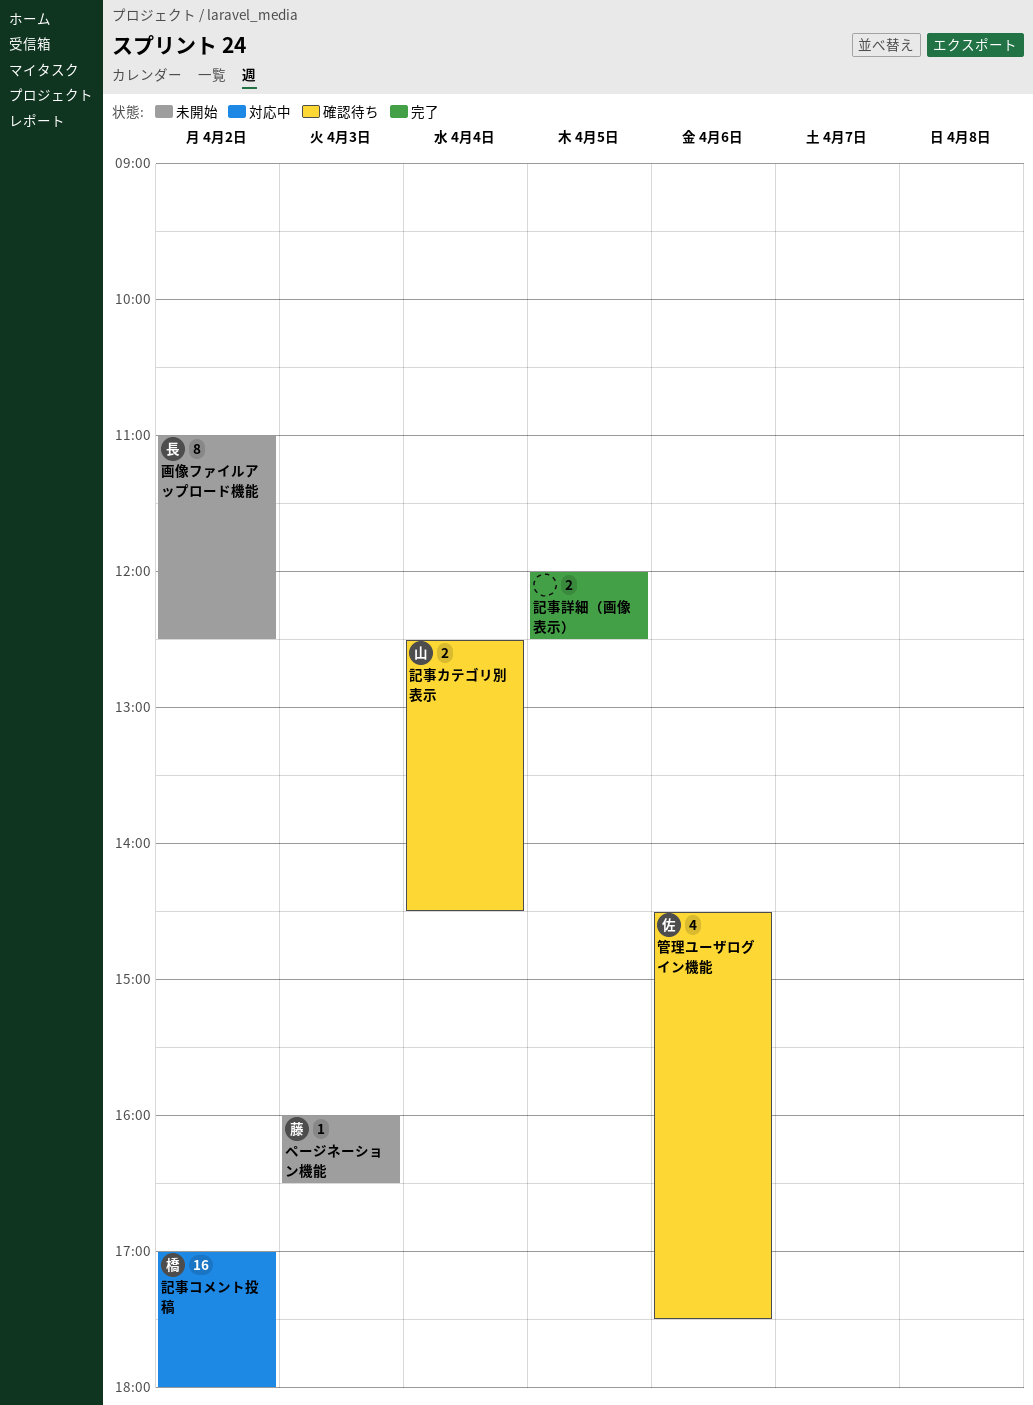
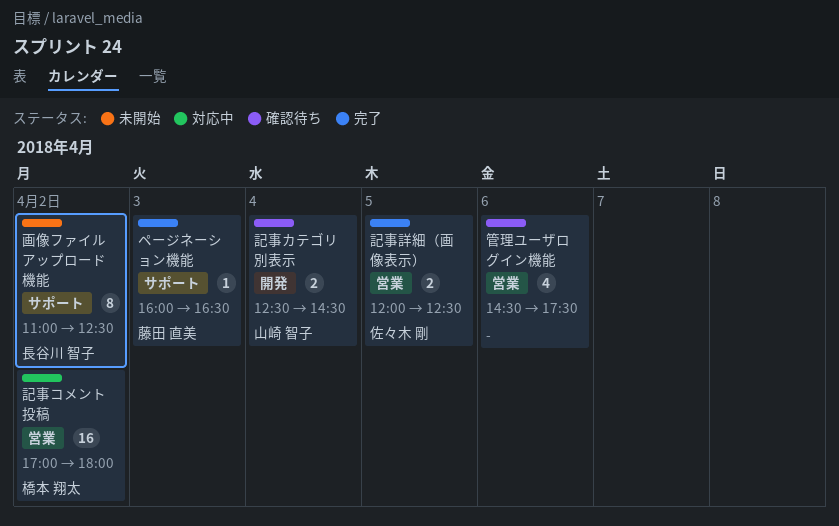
ページネーション機能, status: 未開始 -> 完了
管理ユーザログイン機能, owner: 佐々木 剛 -> none
記事詳細（画像表示）, owner: none -> 佐々木 剛

